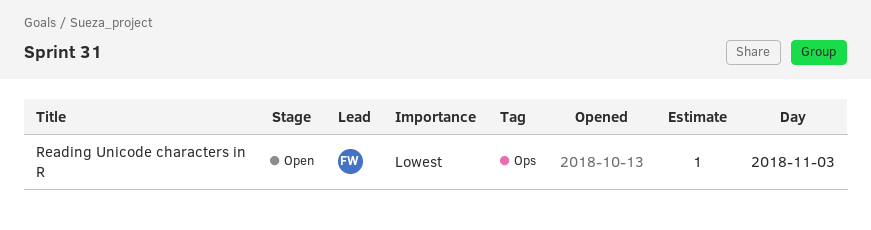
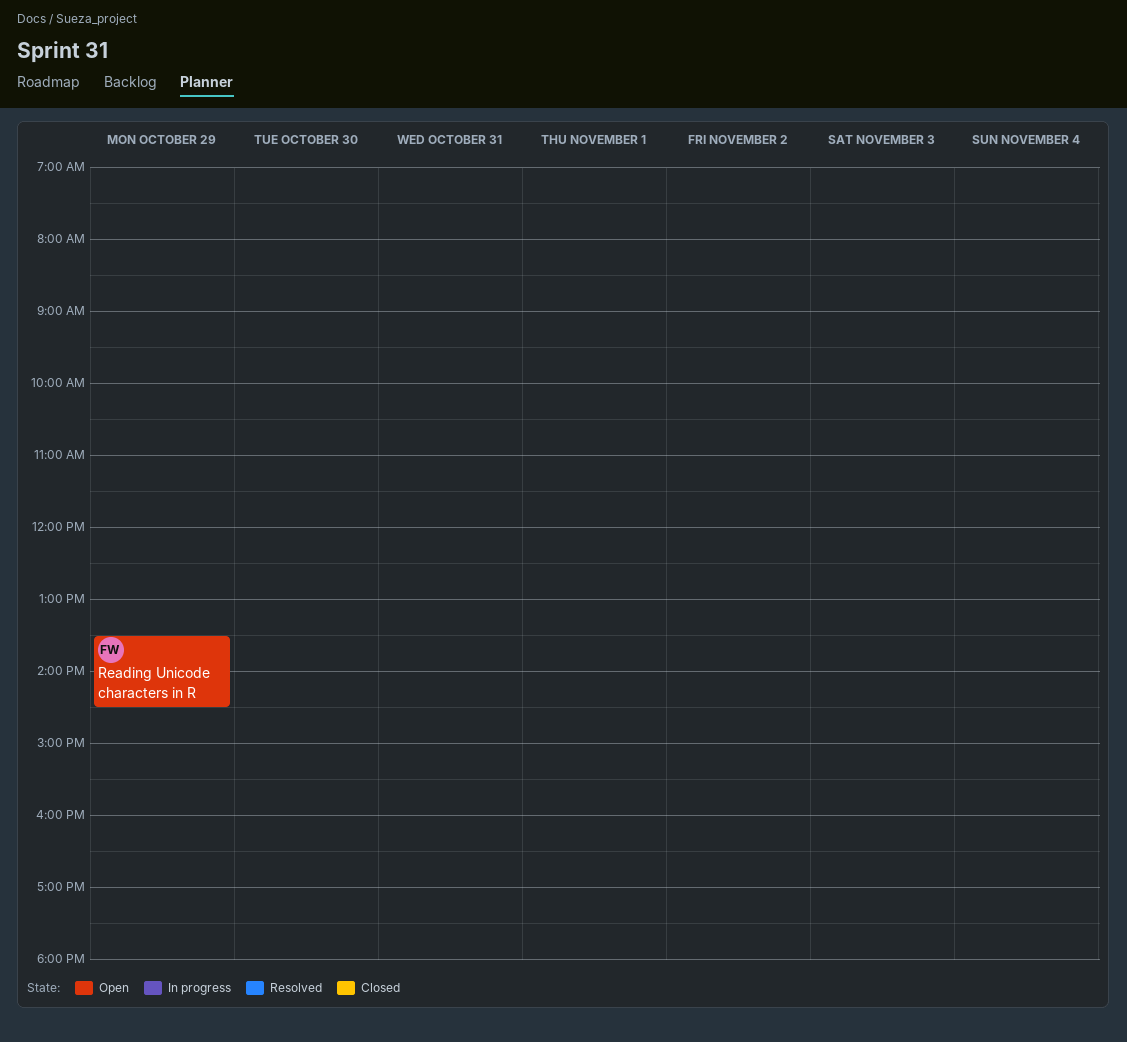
Reading Unicode characters in R, day: Nov 3 -> Oct 29

